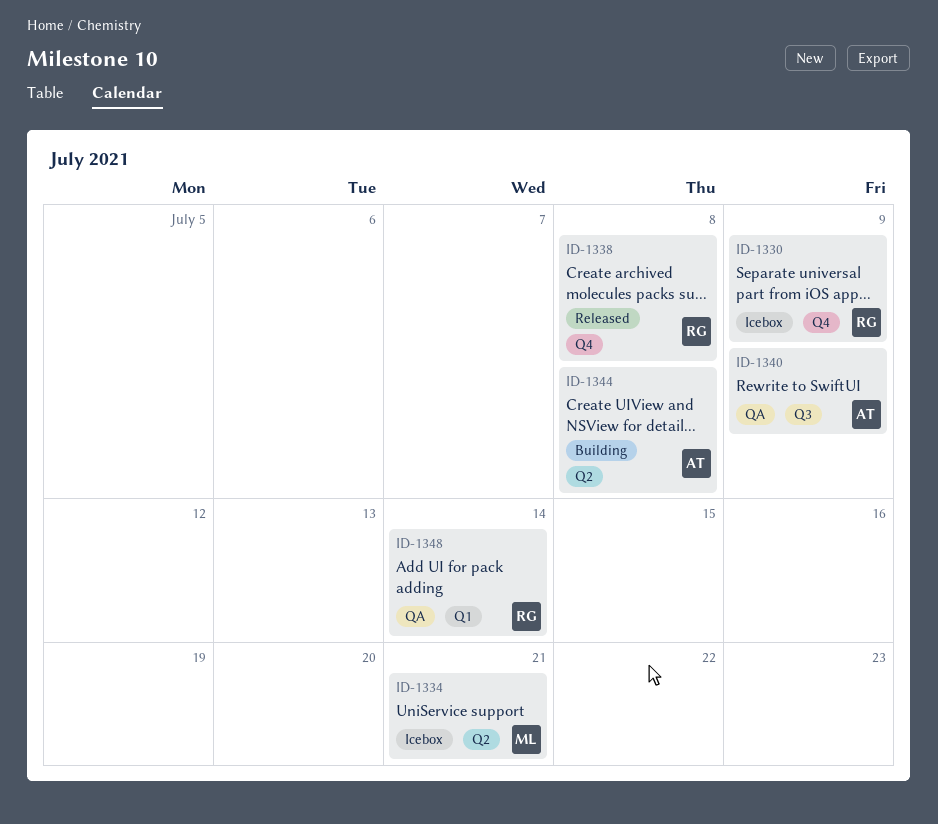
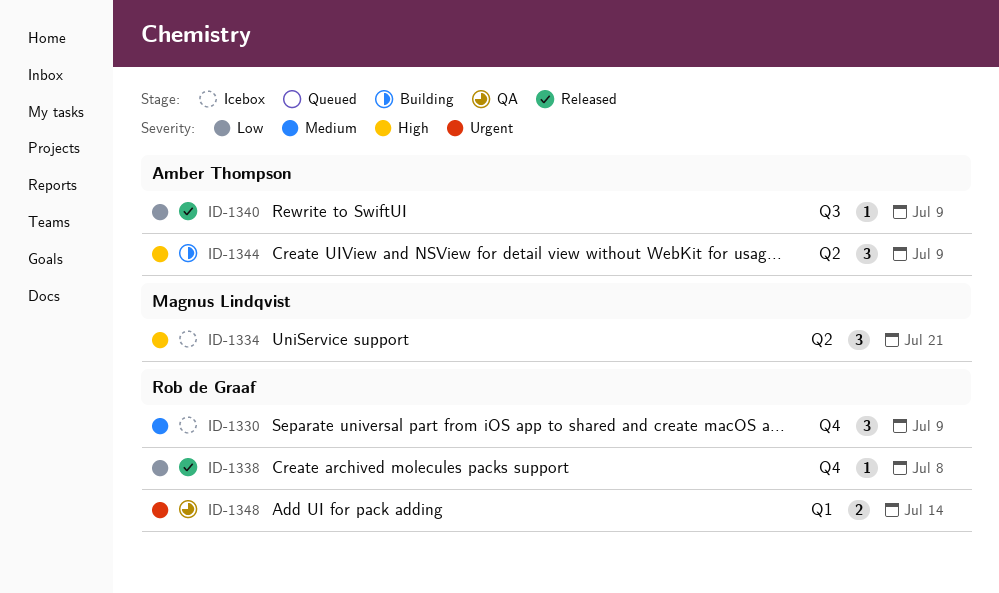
ID-1340, status: QA -> Released
ID-1344, due: Jul 8 -> Jul 9

